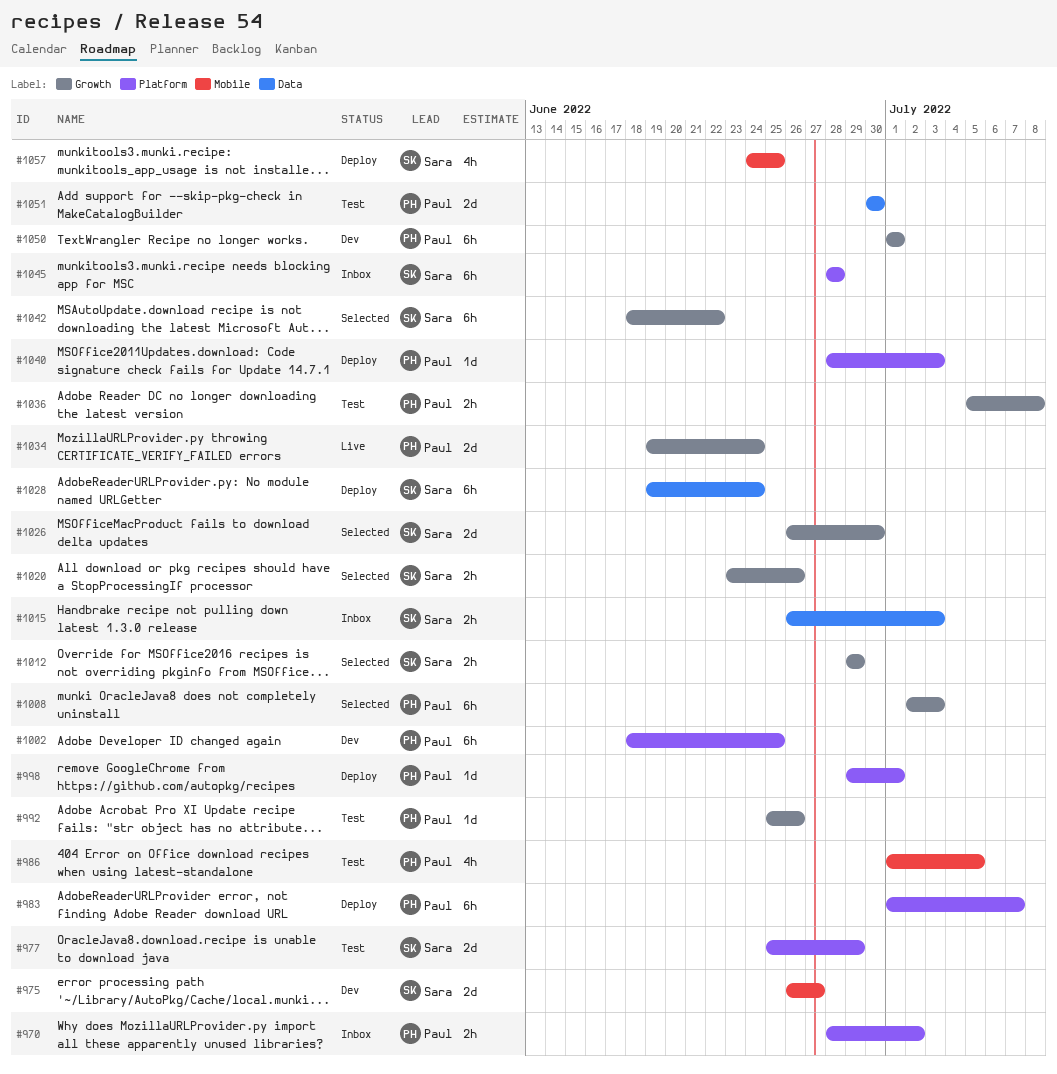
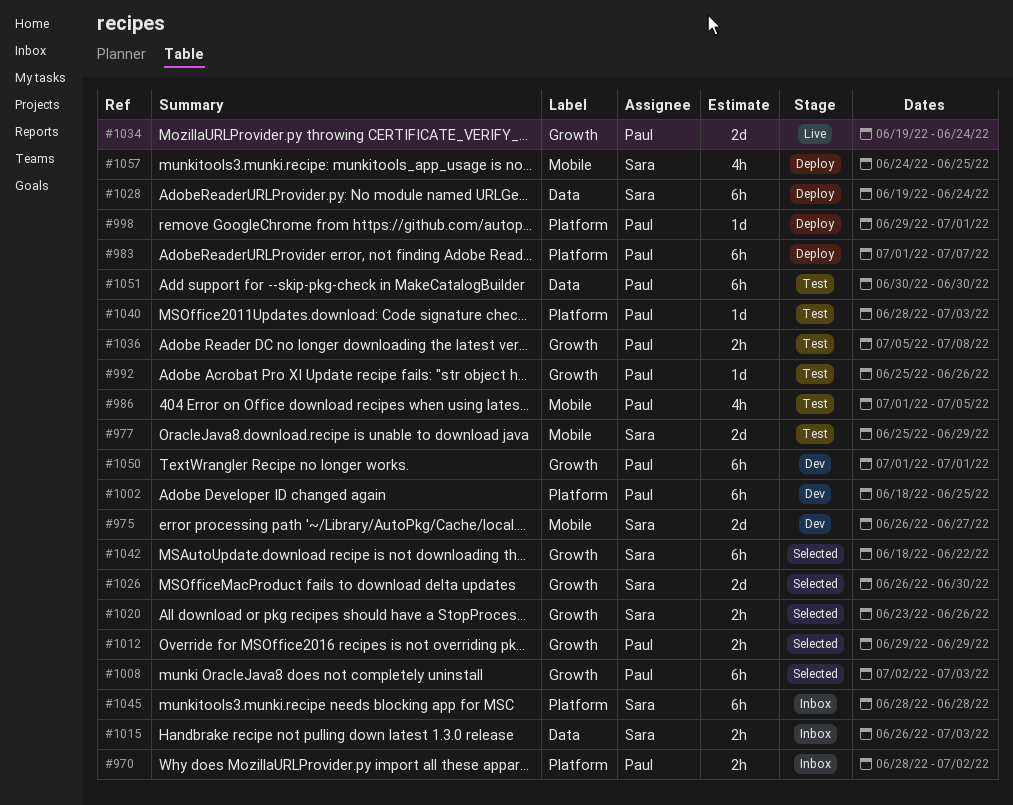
#977, label: Platform -> Mobile
#1012, owner: Sara -> Paul
#1040, status: Deploy -> Test
#1051, estimate: 2d -> 6h

